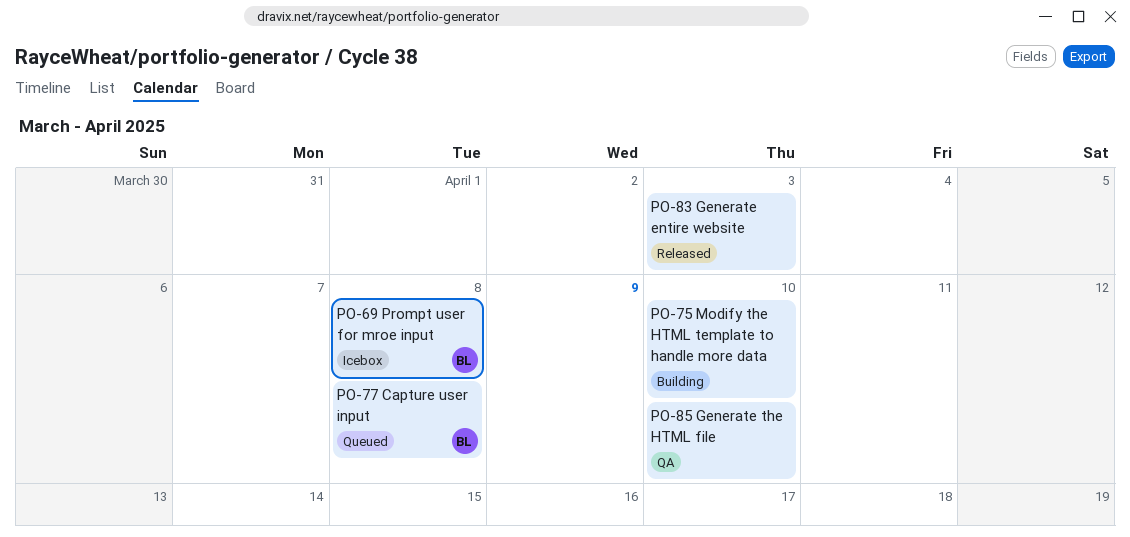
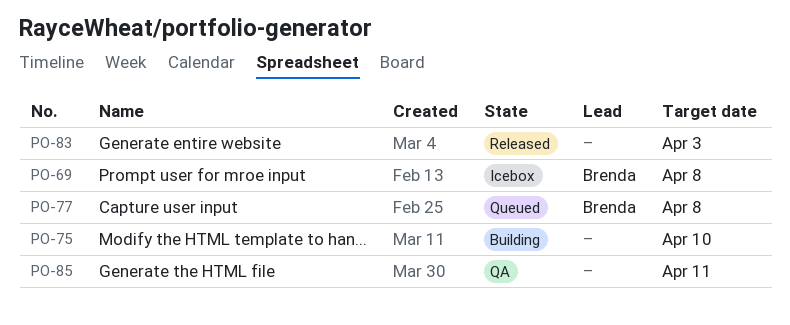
PO-85, due: Apr 10 -> Apr 11

